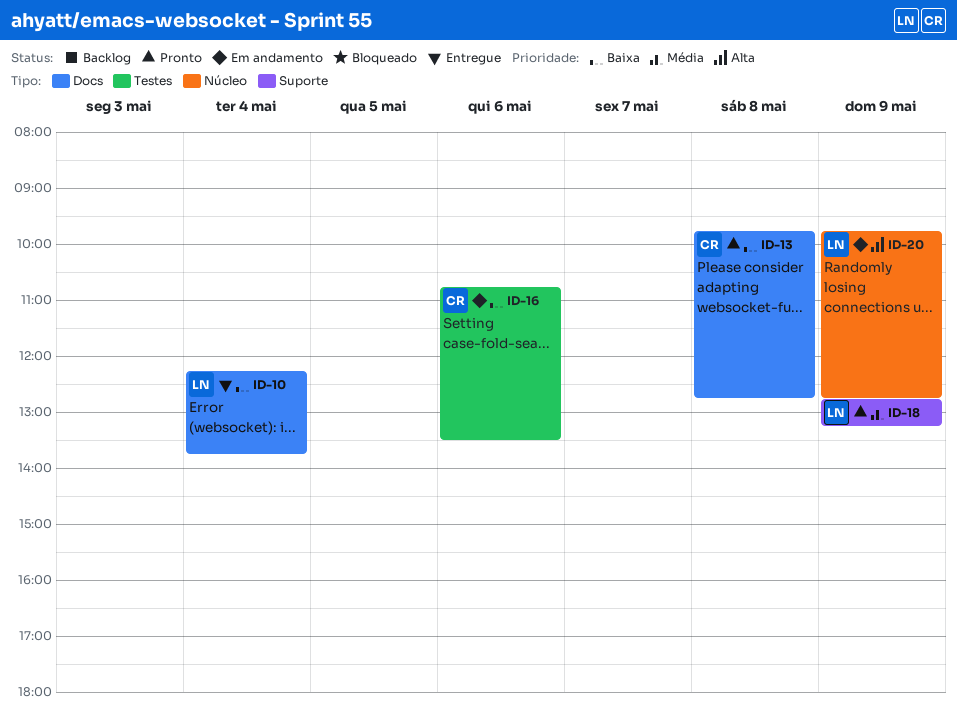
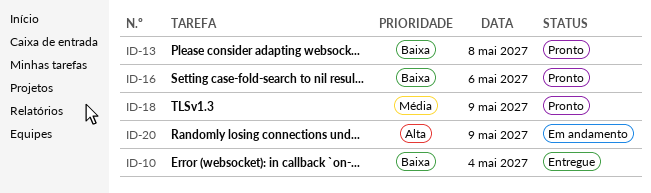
ID-16, status: Em andamento -> Pronto

